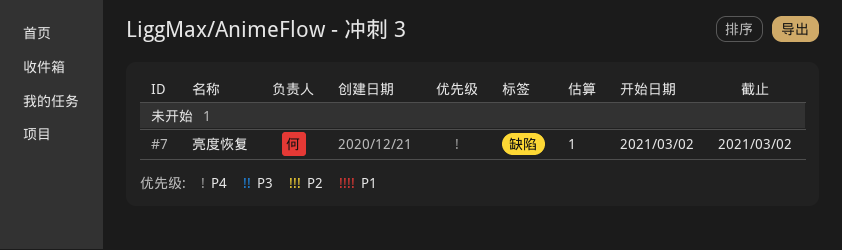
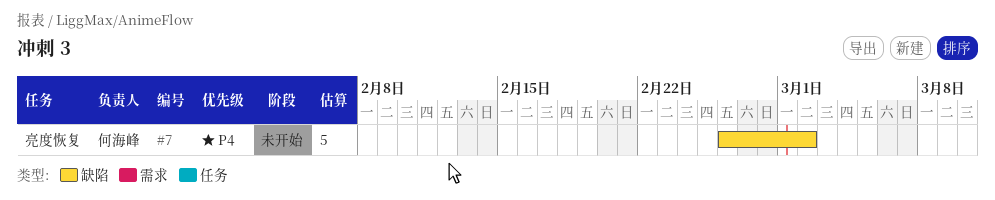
#7, estimate: 1 -> 5
#7, start: Mar 2 -> Feb 26

